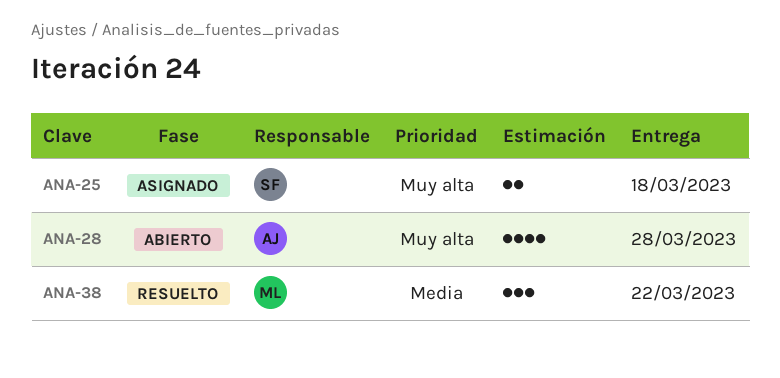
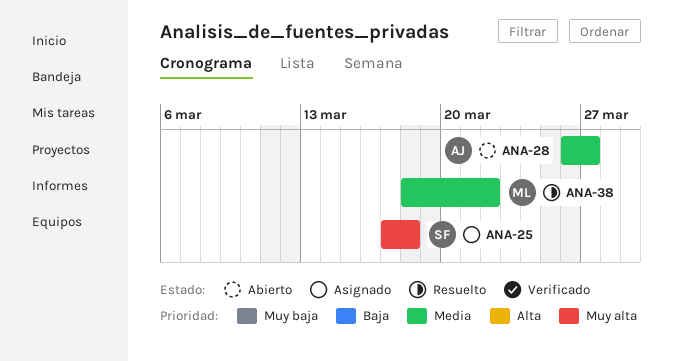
ANA-28, priority: Muy alta -> Media
ANA-28, due: Mar 28 -> Mar 27

